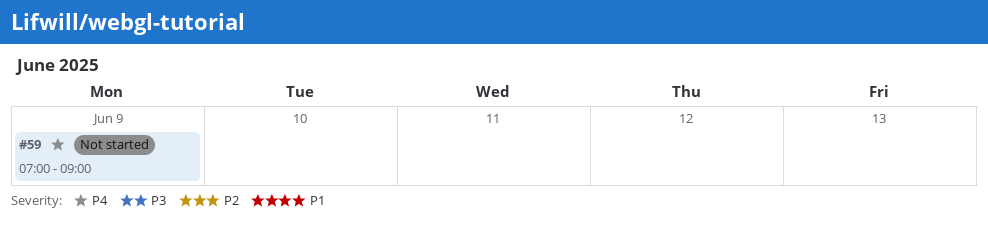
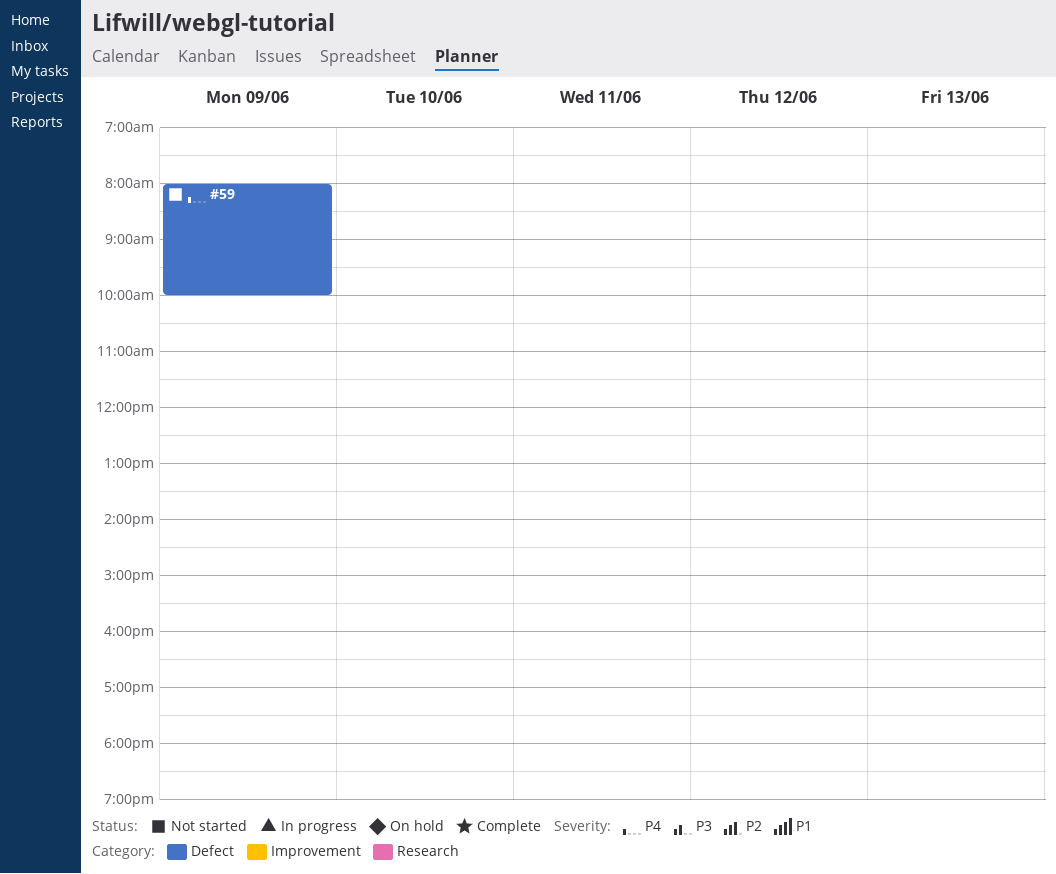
#59, begins: 07:00 -> 08:00
#59, ends: 09:00 -> 10:00

